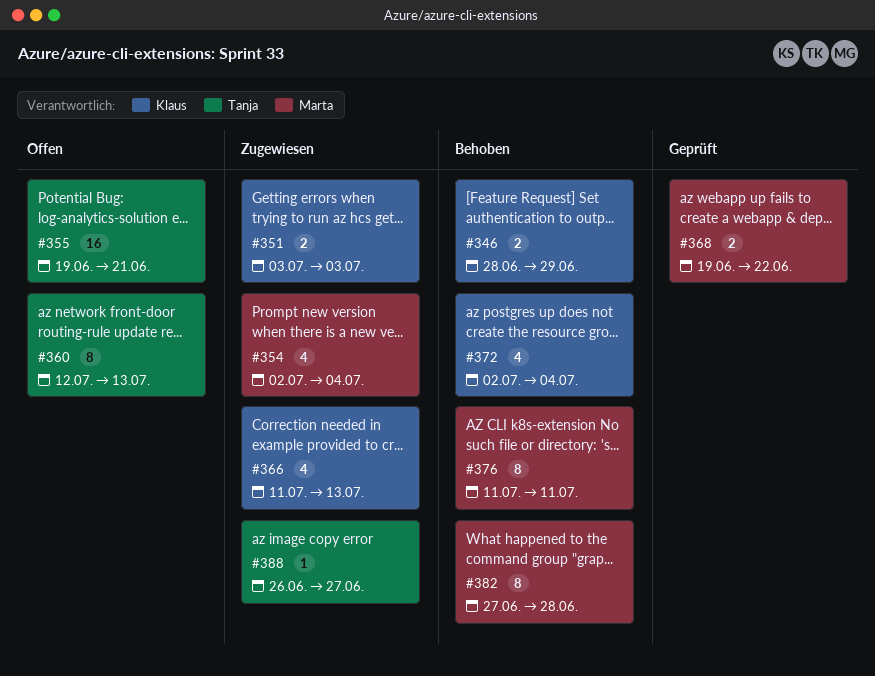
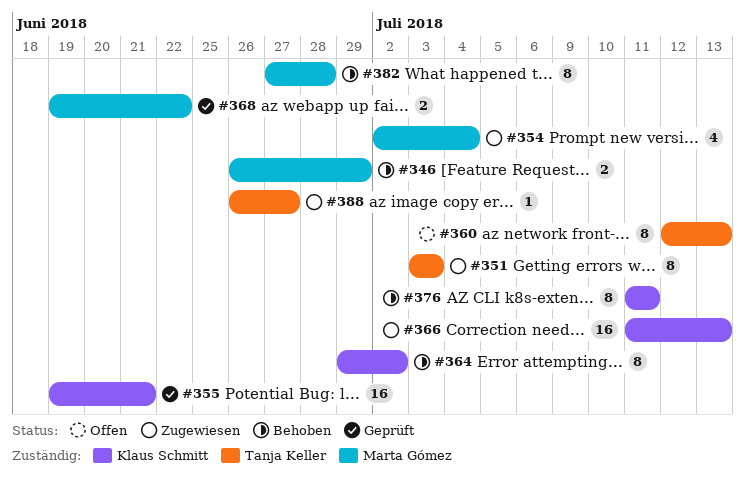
#346, owner: Klaus Schmitt -> Marta Gómez
#346, start: Jun 28 -> Jun 26
#351, owner: Klaus Schmitt -> Tanja Keller
#351, estimate: 2 -> 8
#355, status: Offen -> Geprüft
#355, owner: Tanja Keller -> Klaus Schmitt
#364: none -> present
#366, estimate: 4 -> 16
#372: present -> none
#376, owner: Marta Gómez -> Klaus Schmitt

